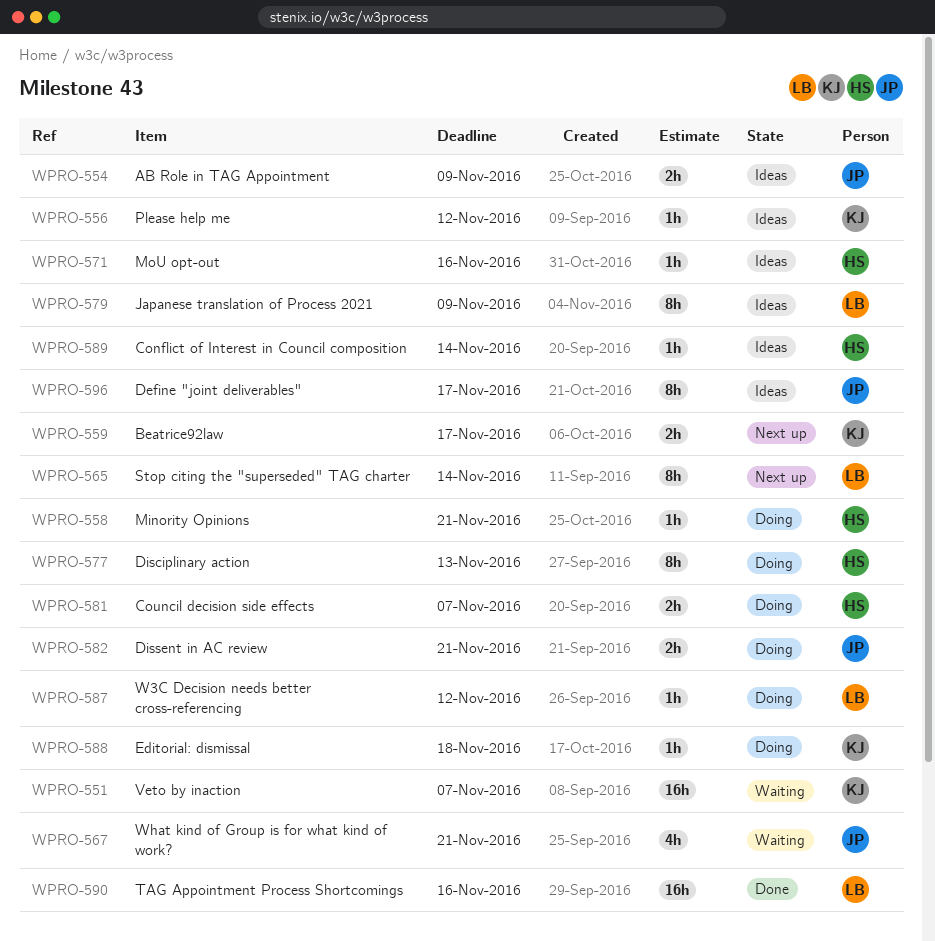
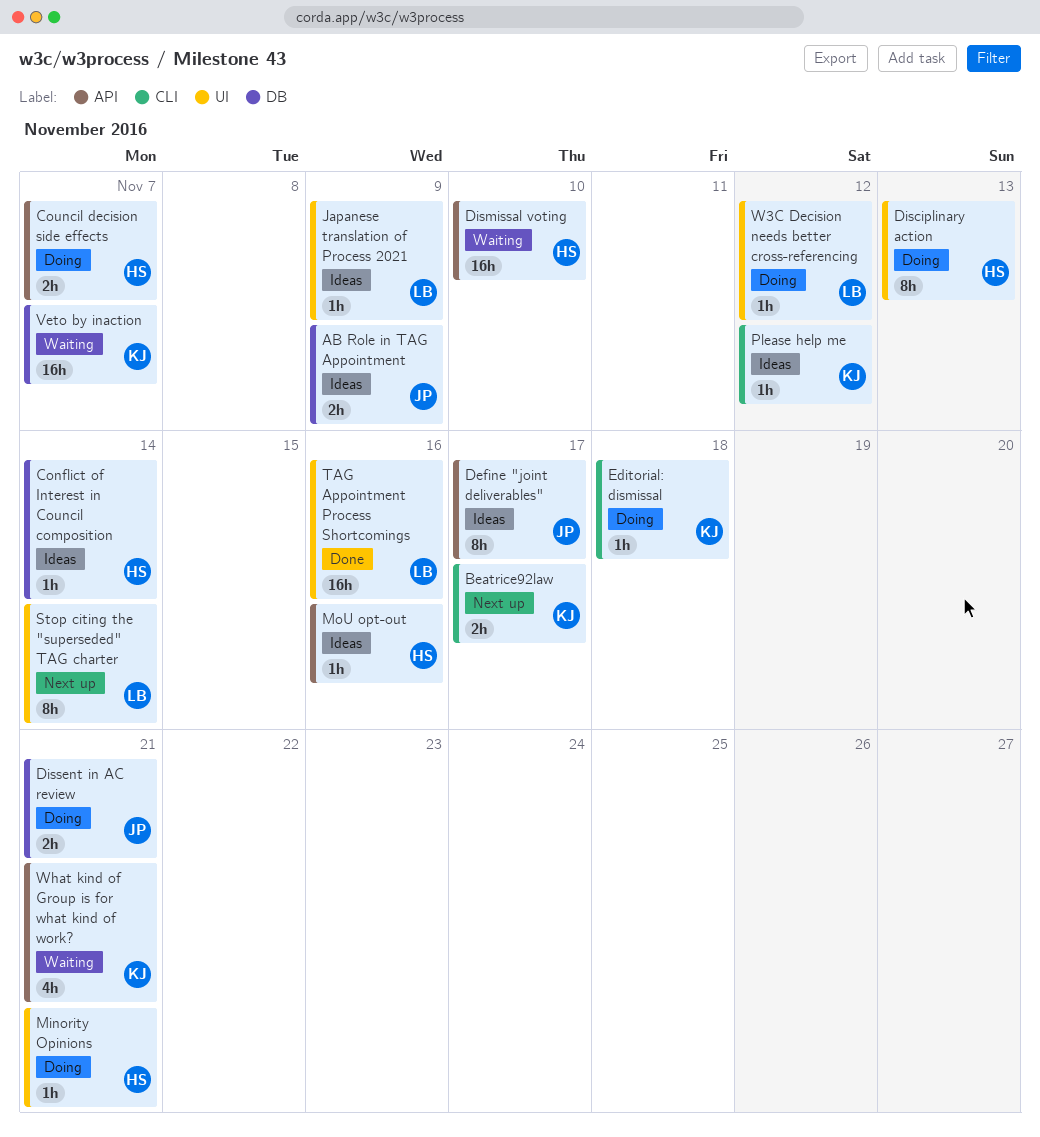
Dismissal voting: none -> present
Japanese translation of Process 2021, estimate: 8h -> 1h
What kind of Group is for what kind of work?, owner: JP -> KJ

